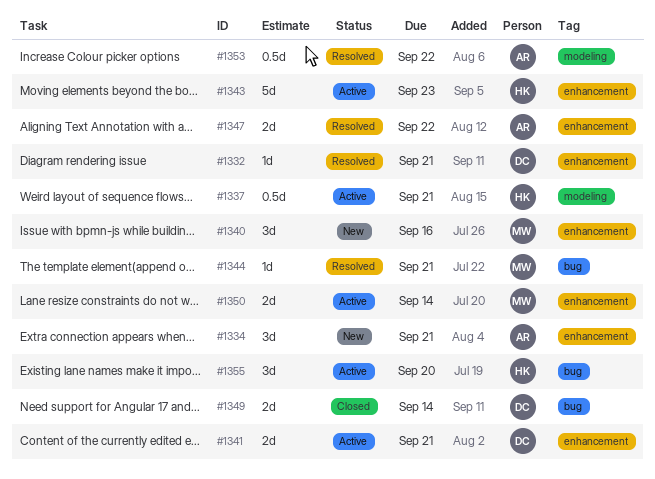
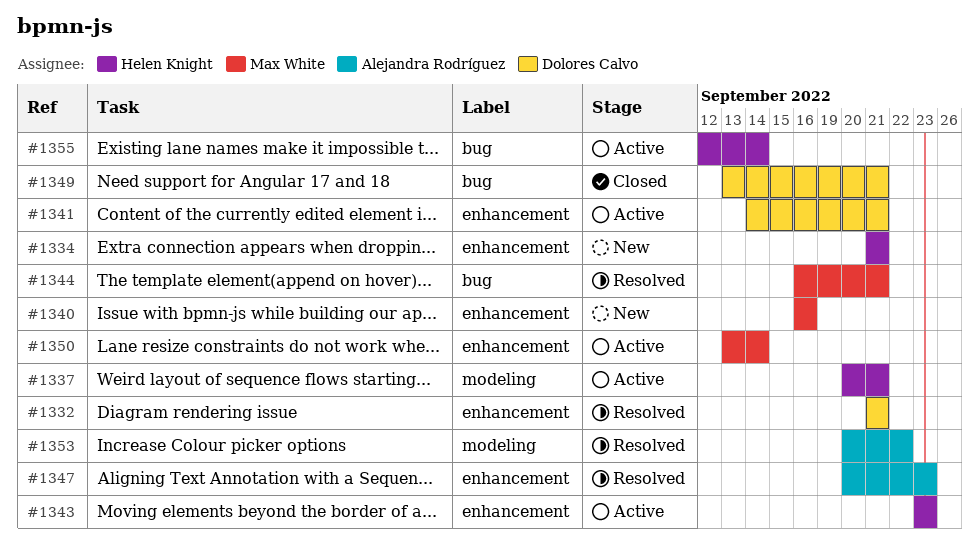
#1334, owner: Alejandra Rodríguez -> Helen Knight
#1347, due: Sep 22 -> Sep 23
#1349, due: Sep 14 -> Sep 21
#1355, due: Sep 20 -> Sep 14

